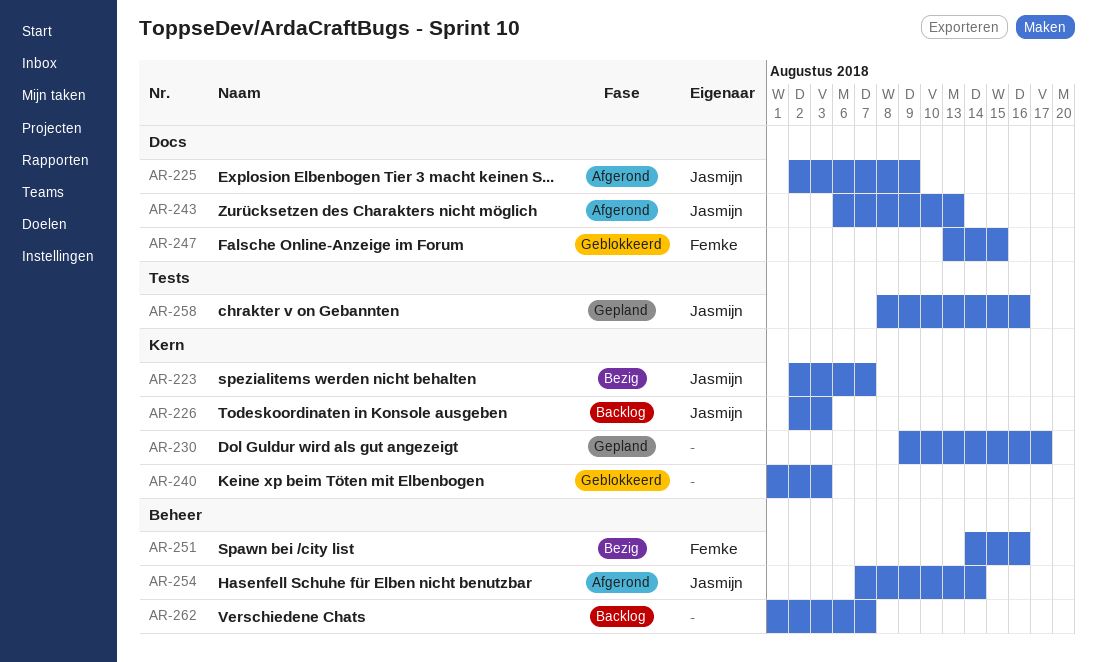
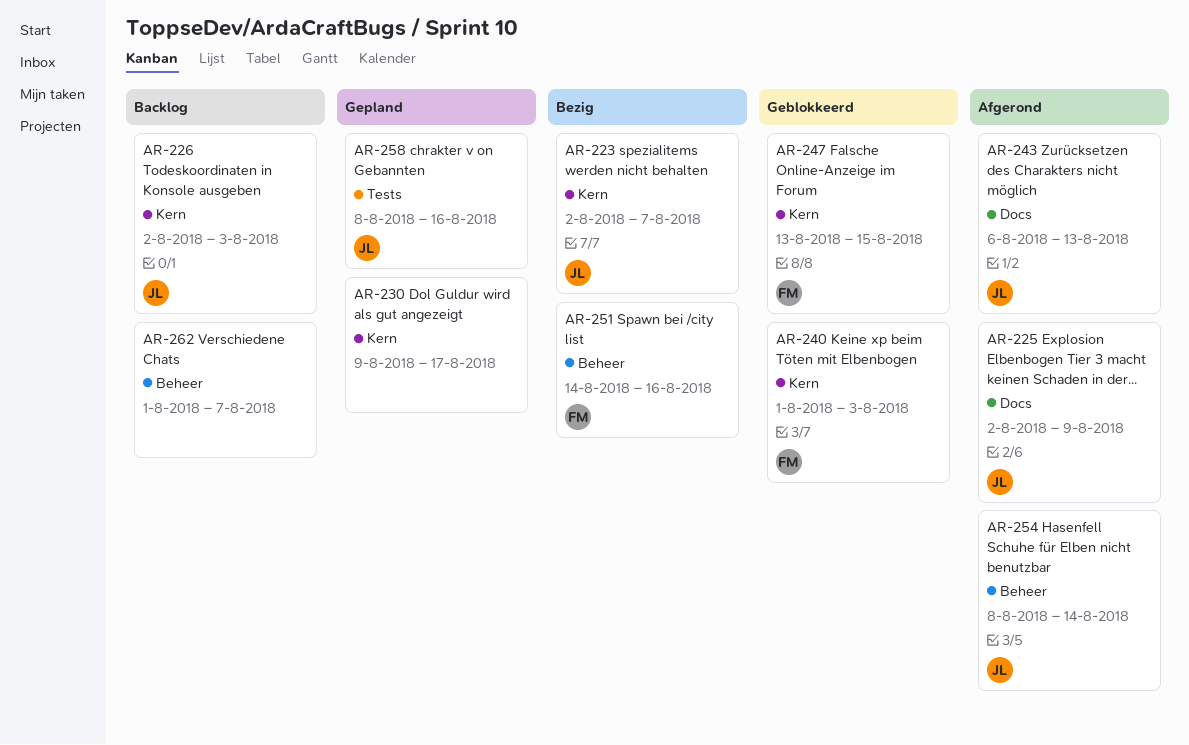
AR-240, owner: none -> Femke
AR-247, label: Docs -> Kern
AR-254, start: Aug 7 -> Aug 8

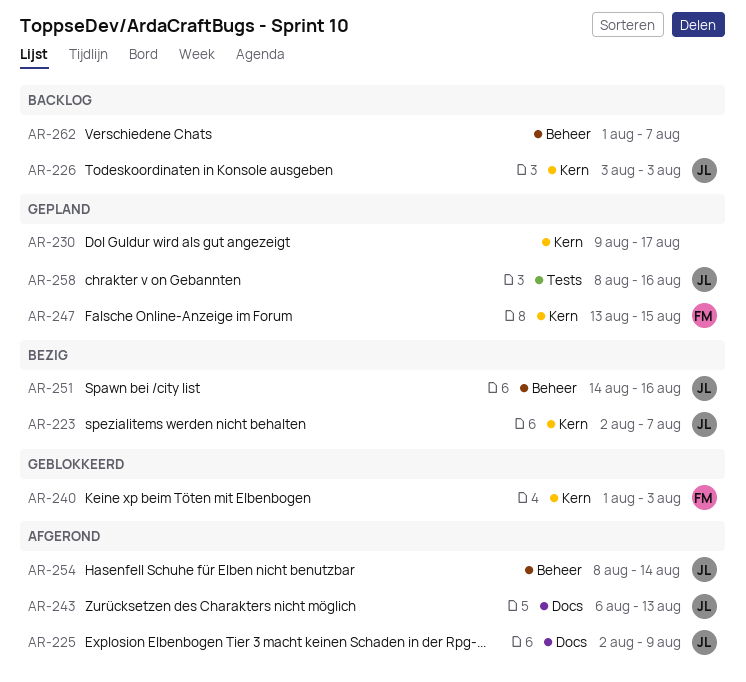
AR-226, start: Aug 2 -> Aug 3
AR-247, status: Geblokkeerd -> Gepland
AR-251, owner: FM -> JL

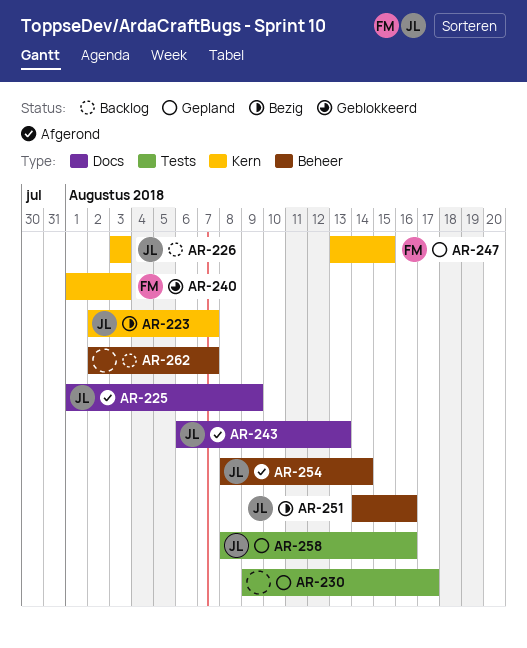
AR-225, start: Aug 2 -> Aug 1
AR-230, label: Kern -> Tests
AR-262, start: Aug 1 -> Aug 2

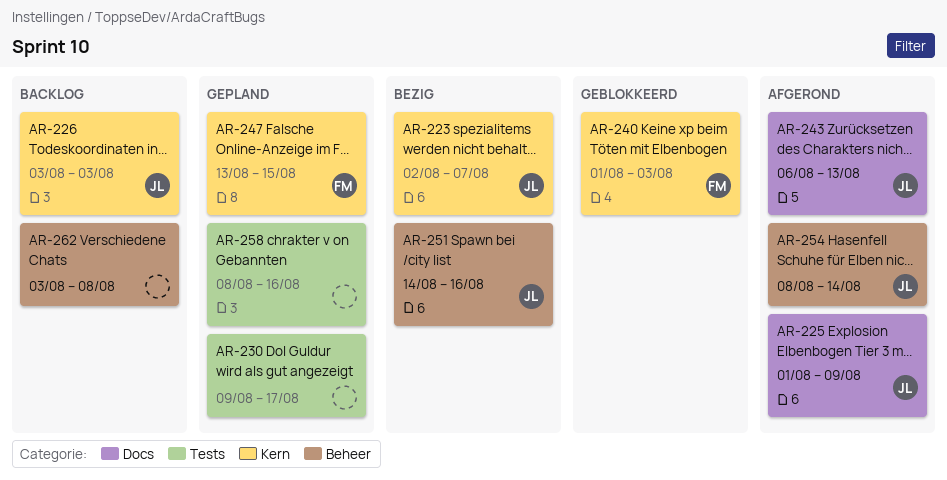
AR-258, owner: JL -> none
AR-262, start: Aug 2 -> Aug 3
AR-262, due: Aug 7 -> Aug 8

